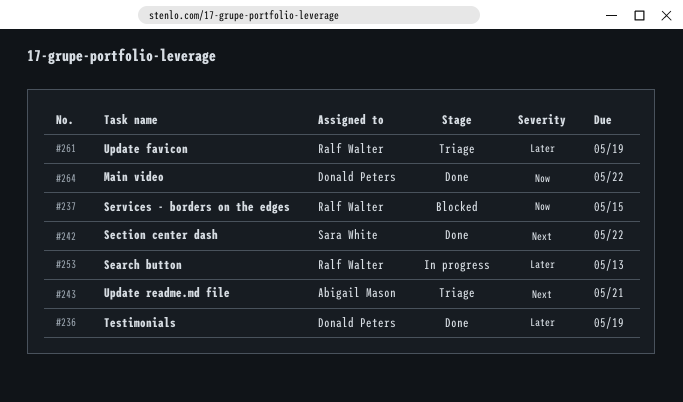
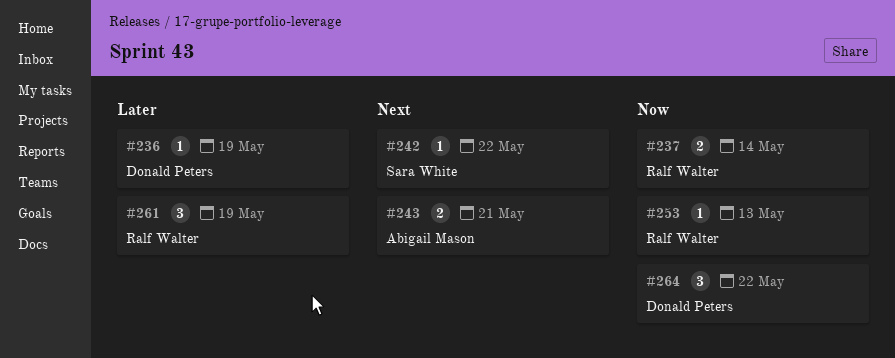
#237, due: May 15 -> May 14
#253, priority: Later -> Now

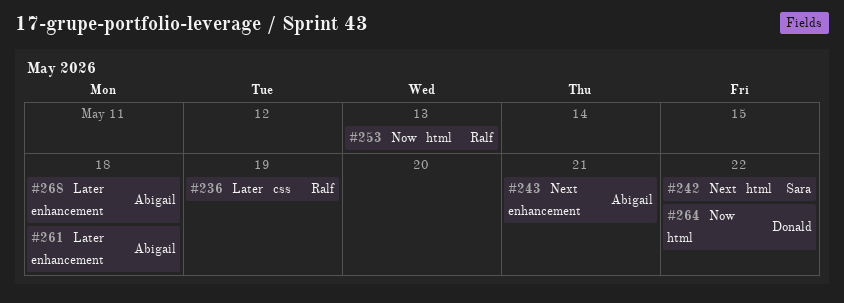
#236, owner: Donald Peters -> Ralf Walter
#237: present -> none
#261, owner: Ralf Walter -> Abigail Mason
#261, due: May 19 -> May 18
#268: none -> present

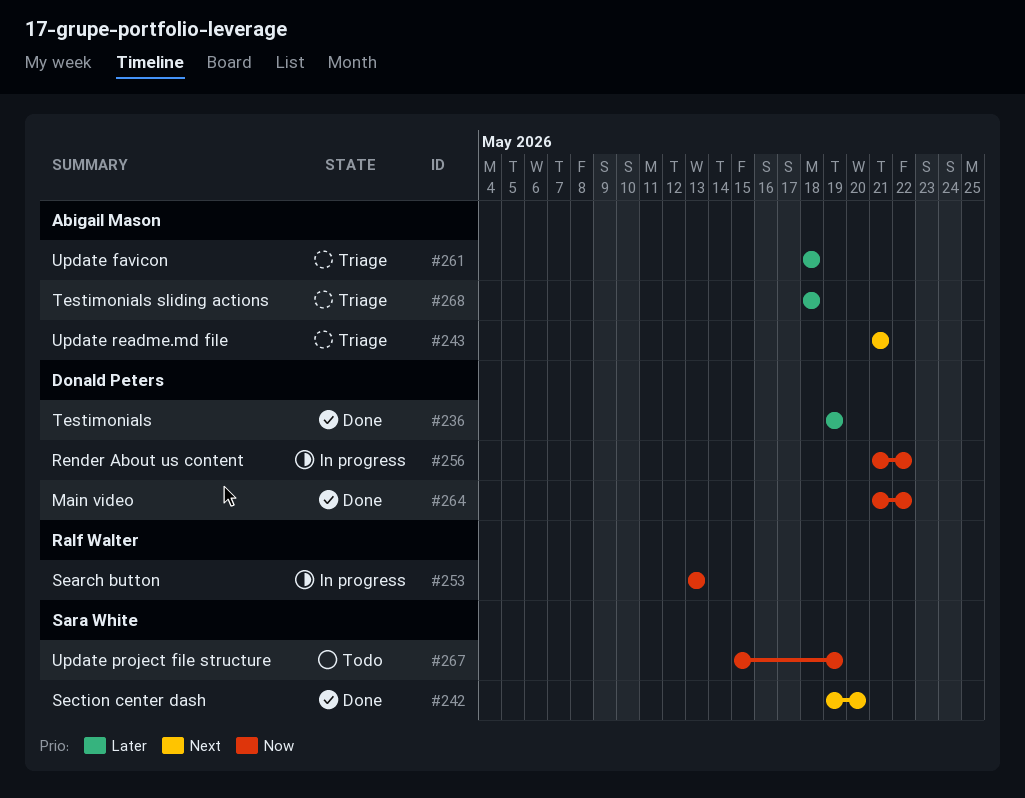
#236, owner: Ralf Walter -> Donald Peters
#242, due: May 22 -> May 20
#256: none -> present
#267: none -> present

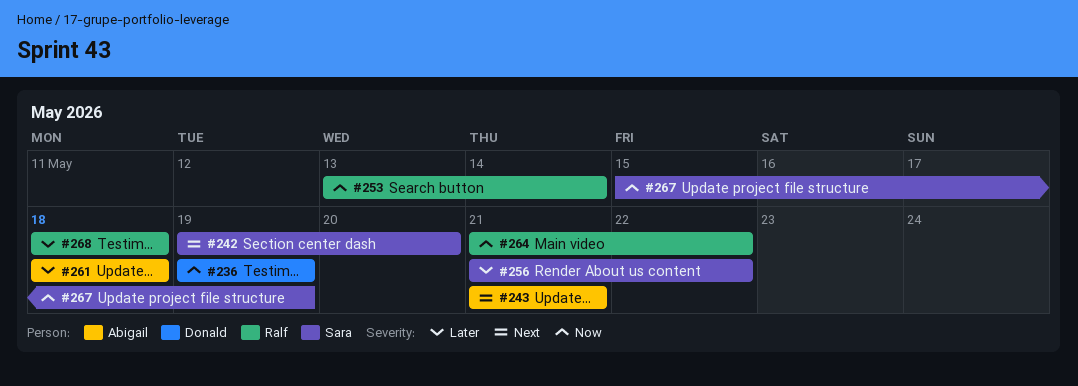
#236, priority: Later -> Now
#253, due: May 13 -> May 14
#256, owner: Donald Peters -> Sara White
#256, priority: Now -> Later
#264, owner: Donald Peters -> Ralf Walter
#268, owner: Abigail Mason -> Ralf Walter

